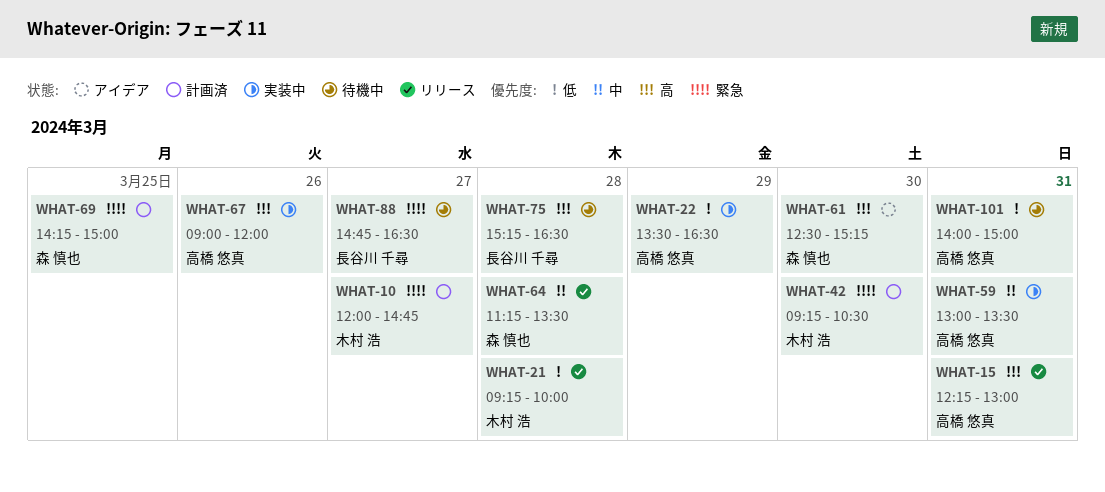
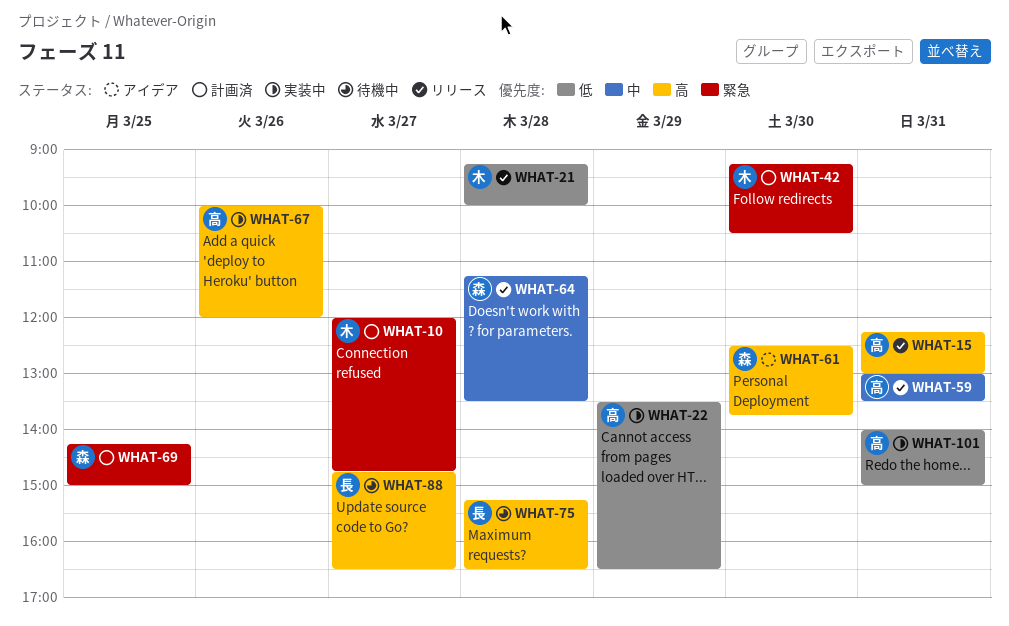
WHAT-59, status: 実装中 -> リリース
WHAT-61, ends: 15:15 -> 13:45
WHAT-67, begins: 09:00 -> 10:00
WHAT-88, priority: 緊急 -> 高
WHAT-101, status: 待機中 -> 実装中

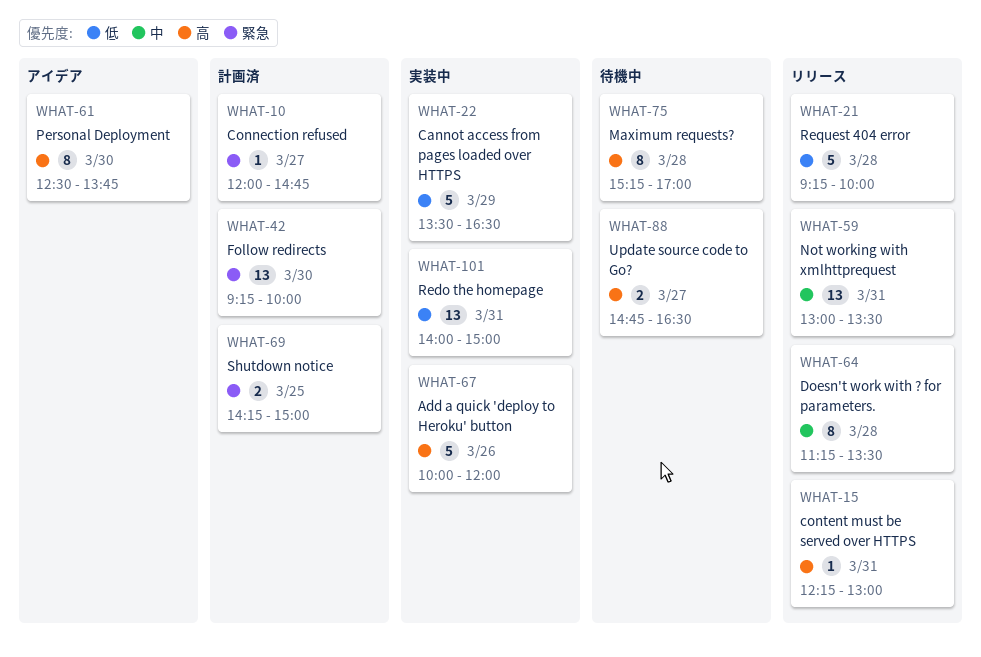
WHAT-42, ends: 10:30 -> 10:00
WHAT-75, ends: 16:30 -> 17:00

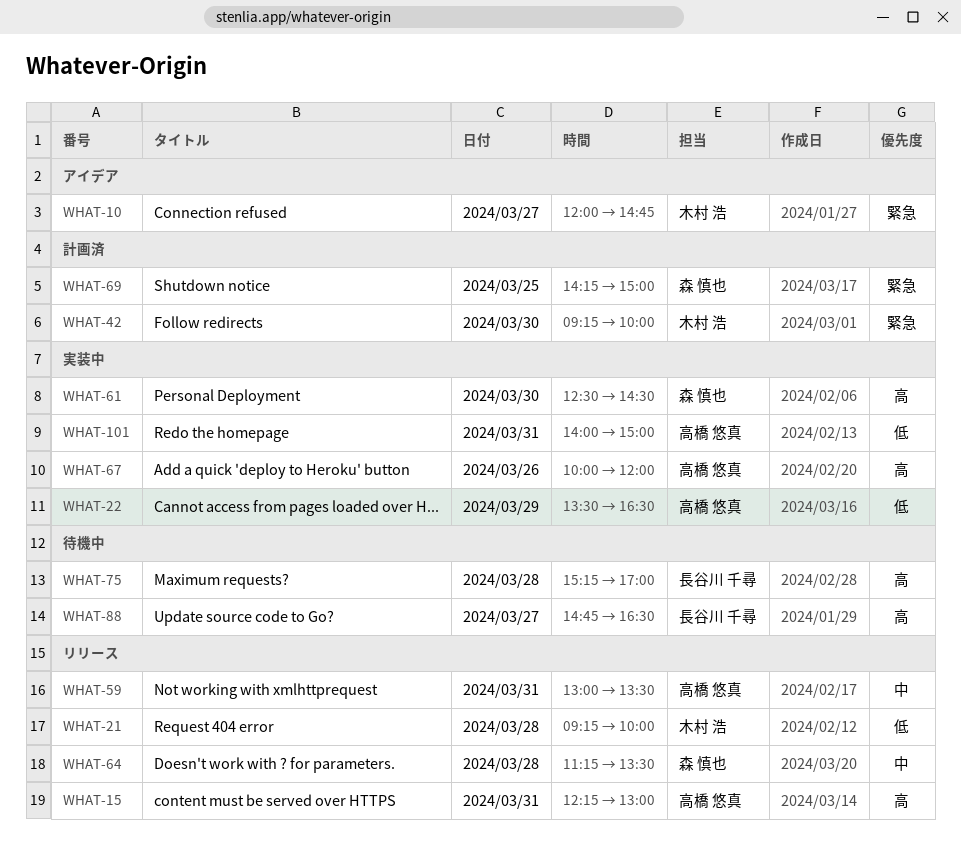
WHAT-10, status: 計画済 -> アイデア
WHAT-61, status: アイデア -> 実装中
WHAT-61, ends: 13:45 -> 14:30

